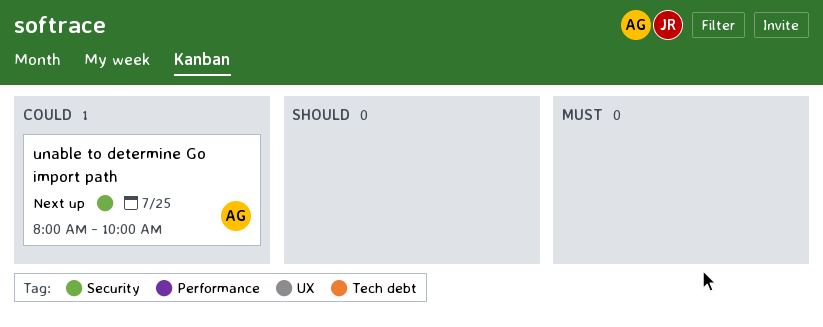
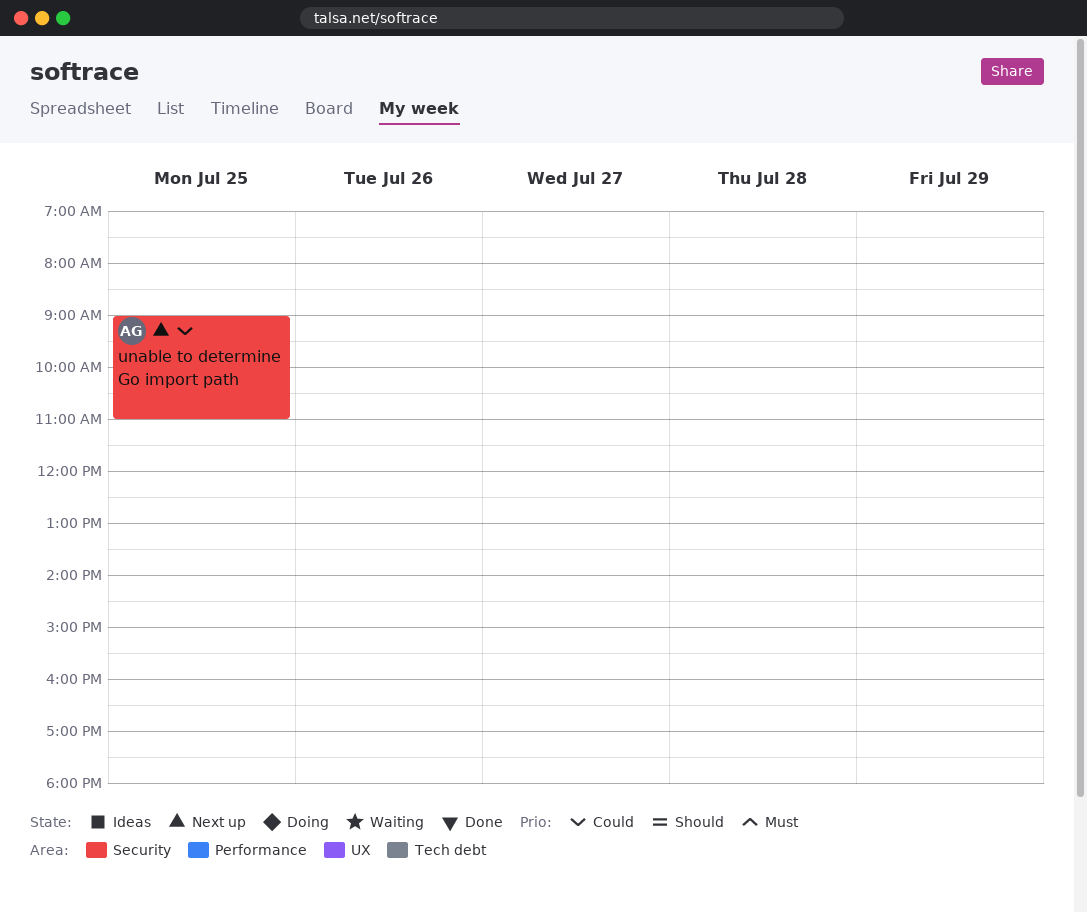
unable to determine Go import path, begins: 08:00 -> 09:00
unable to determine Go import path, ends: 10:00 -> 11:00

